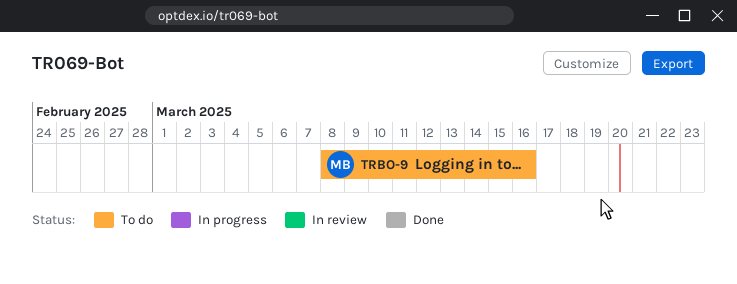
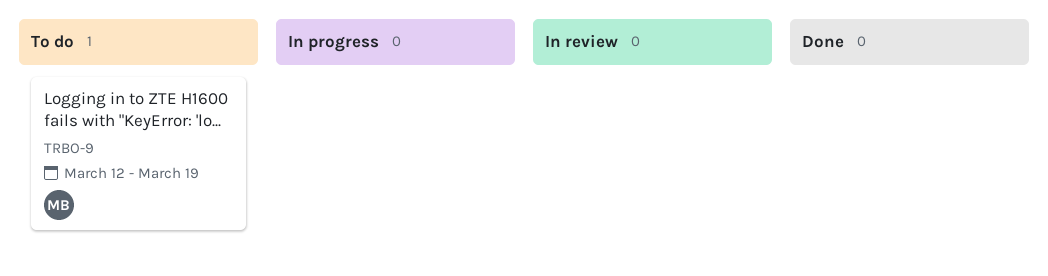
TRBO-9, start: Mar 8 -> Mar 12
TRBO-9, due: Mar 16 -> Mar 19

